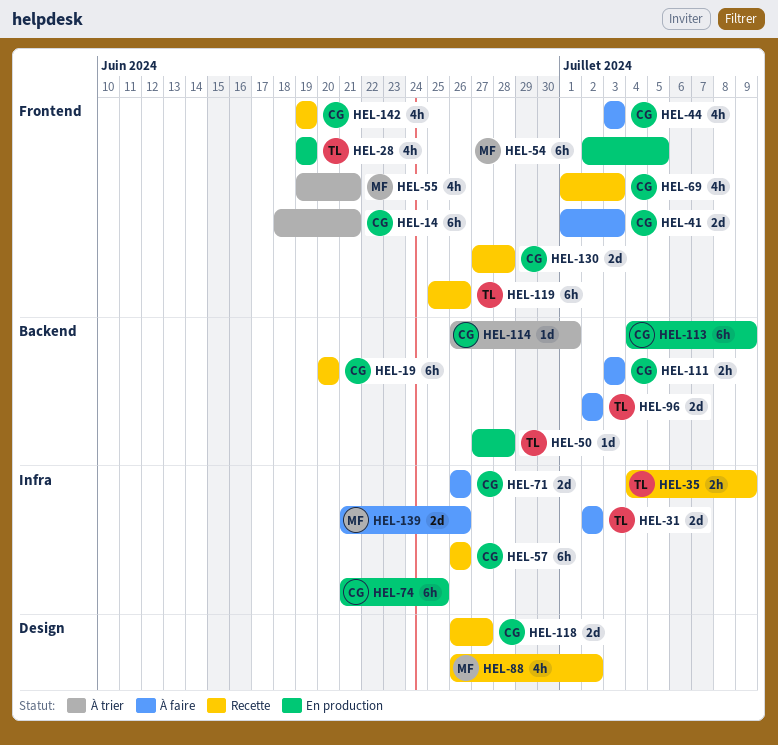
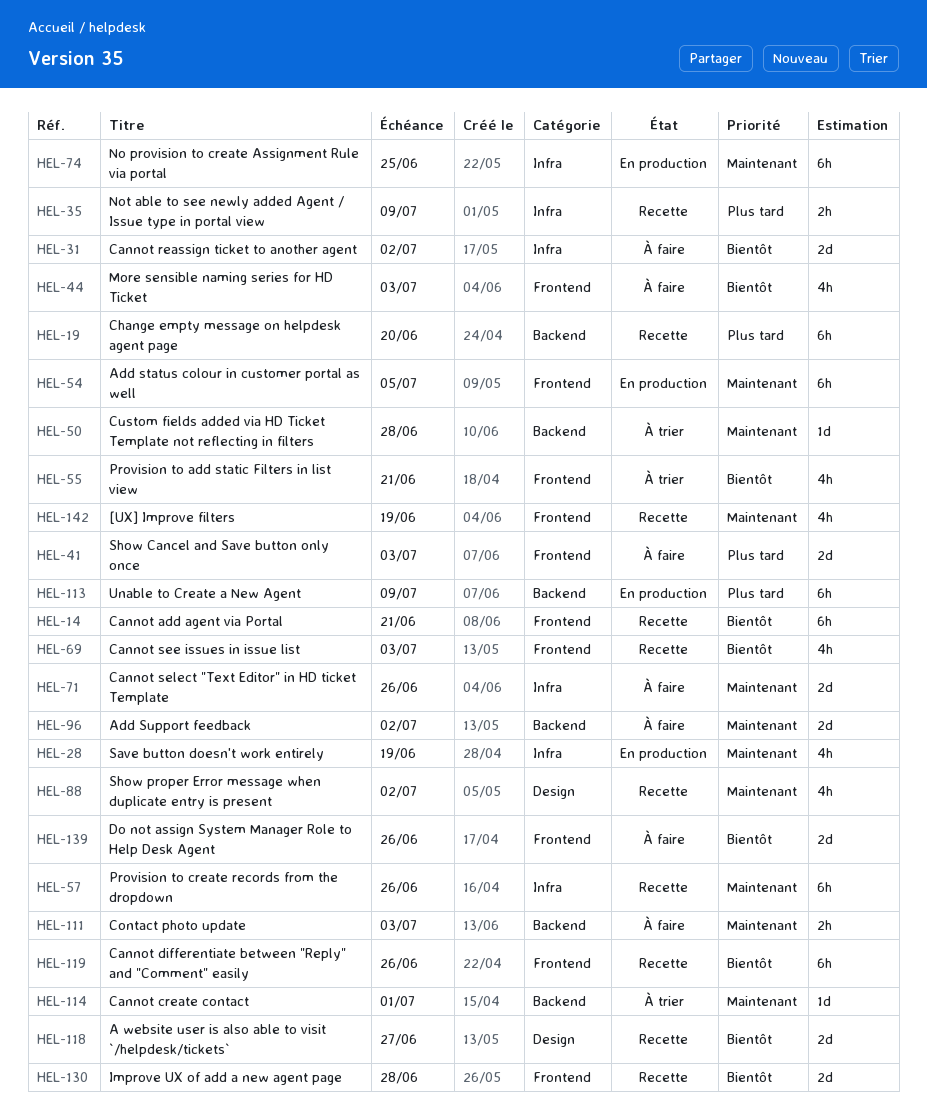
HEL-14, status: À trier -> Recette
HEL-28, label: Frontend -> Infra
HEL-50, status: En production -> À trier
HEL-139, label: Infra -> Frontend

